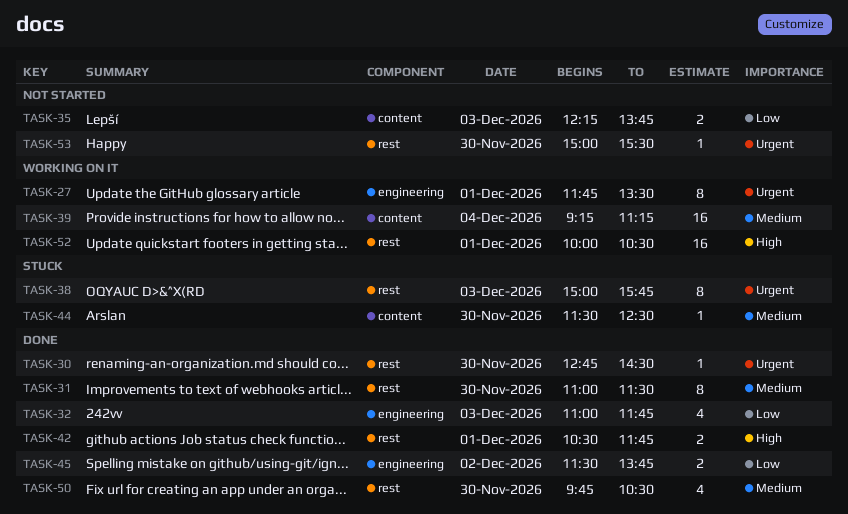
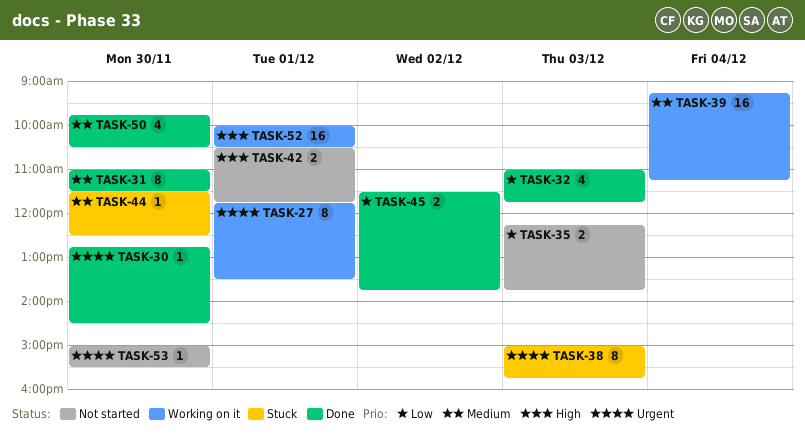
TASK-42, status: Done -> Not started

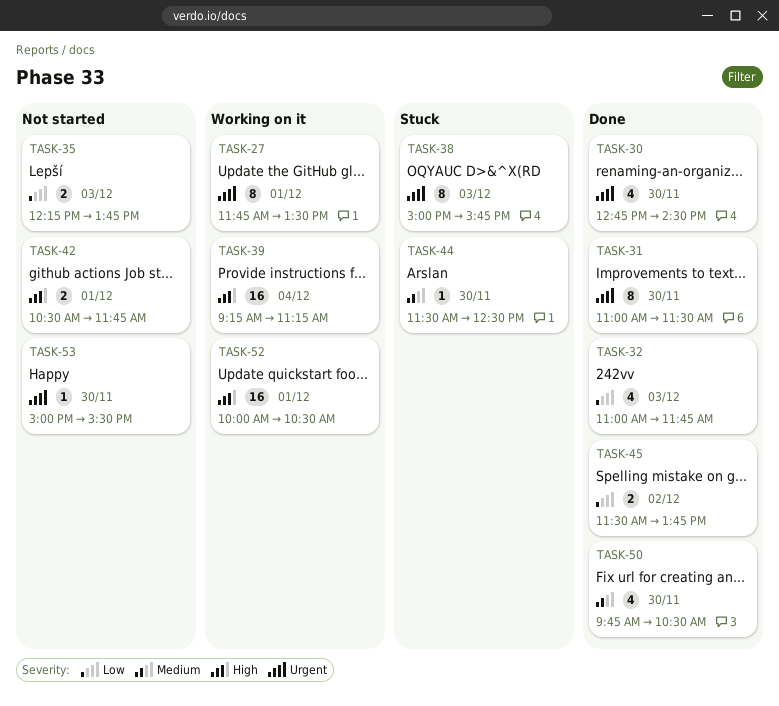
TASK-30, estimate: 1 -> 4
TASK-31, priority: Medium -> Urgent
TASK-39, priority: Medium -> High

